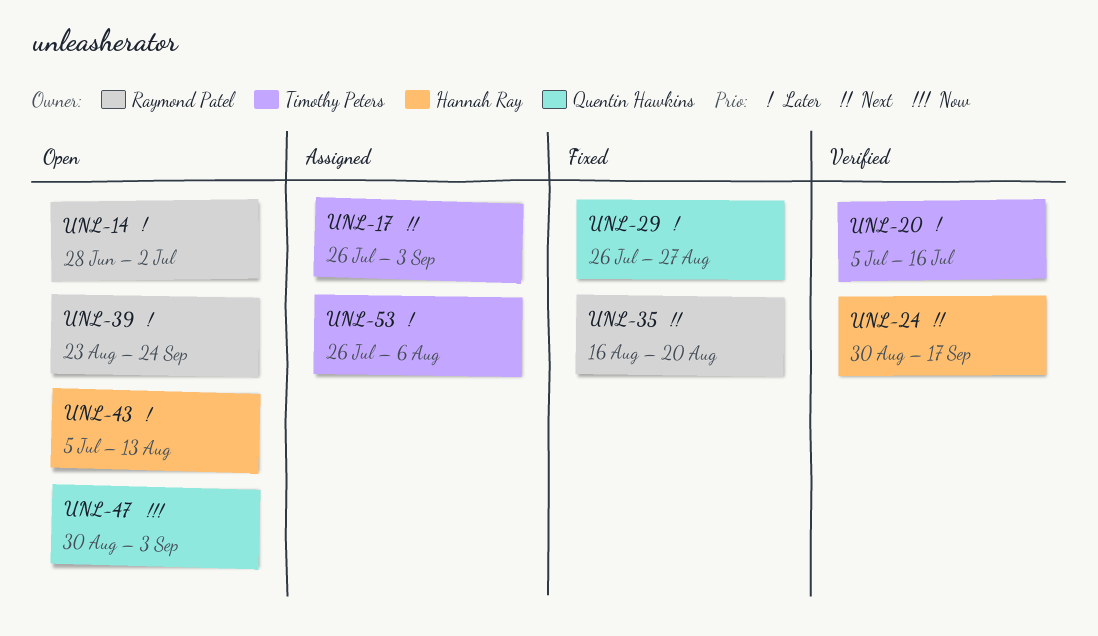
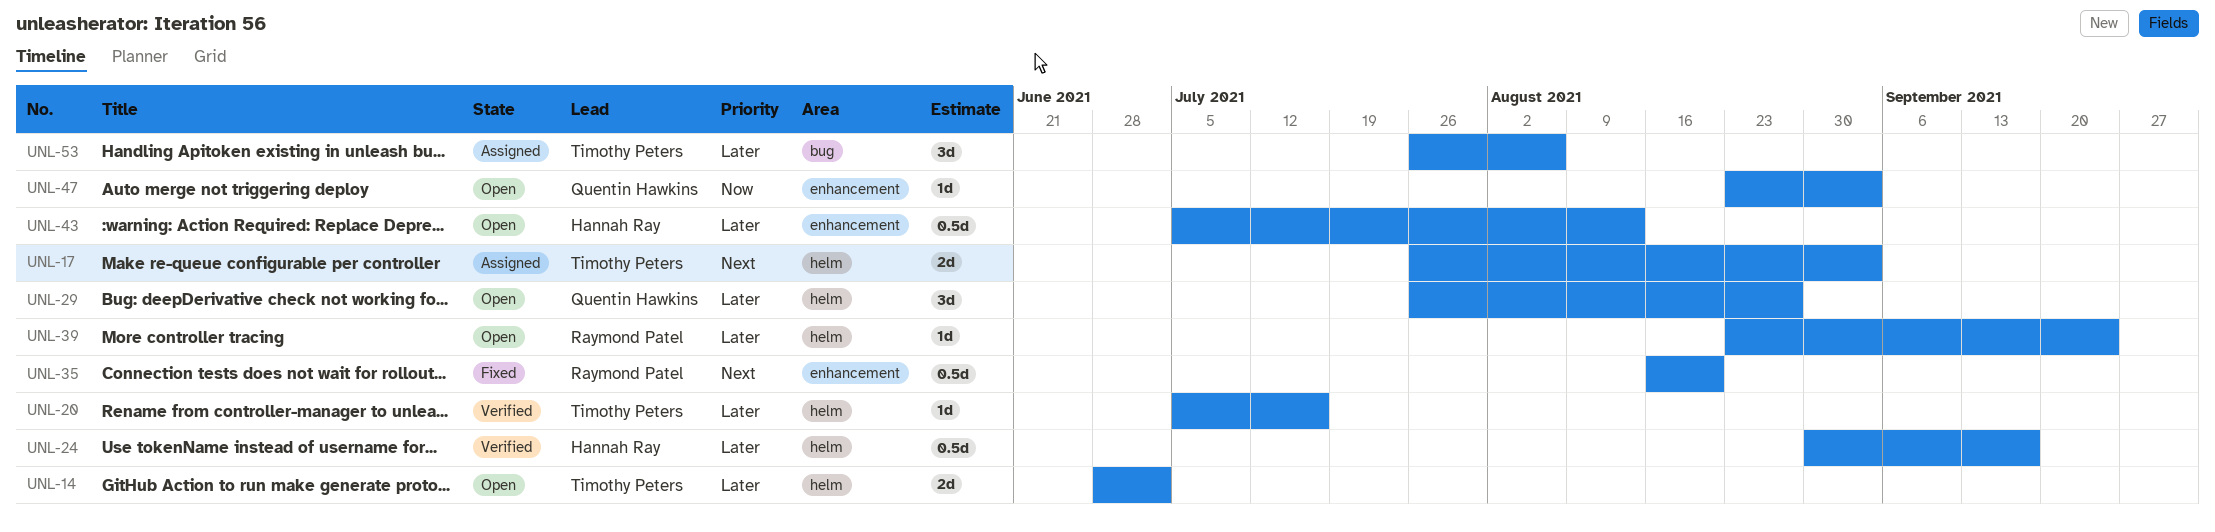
UNL-14, owner: Raymond Patel -> Timothy Peters
UNL-24, priority: Next -> Later
UNL-29, status: Fixed -> Open
UNL-47, start: Aug 30 -> Aug 23

